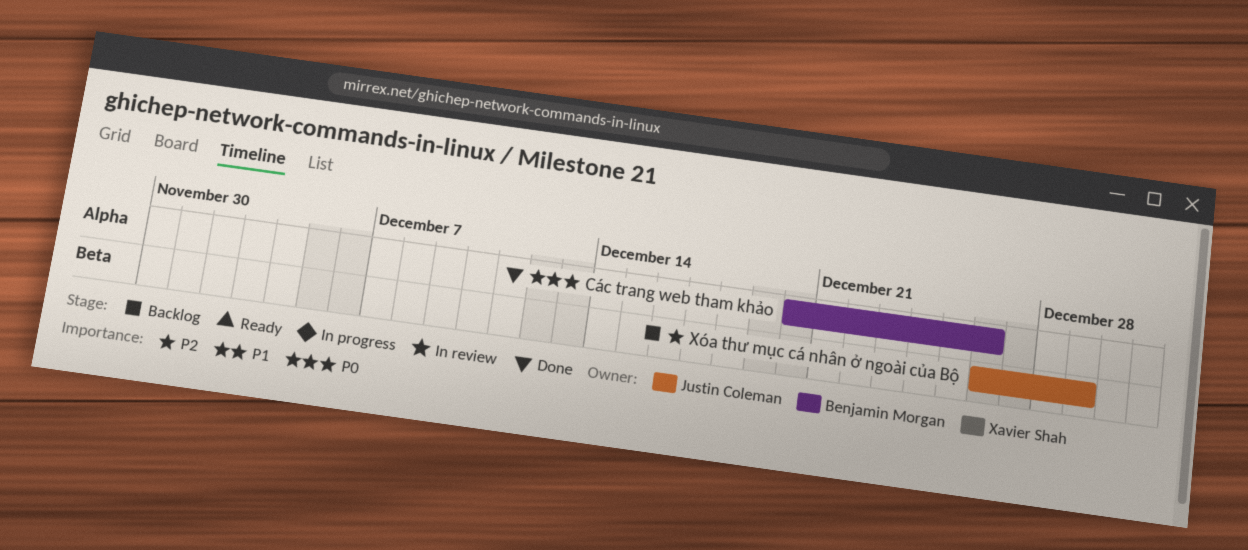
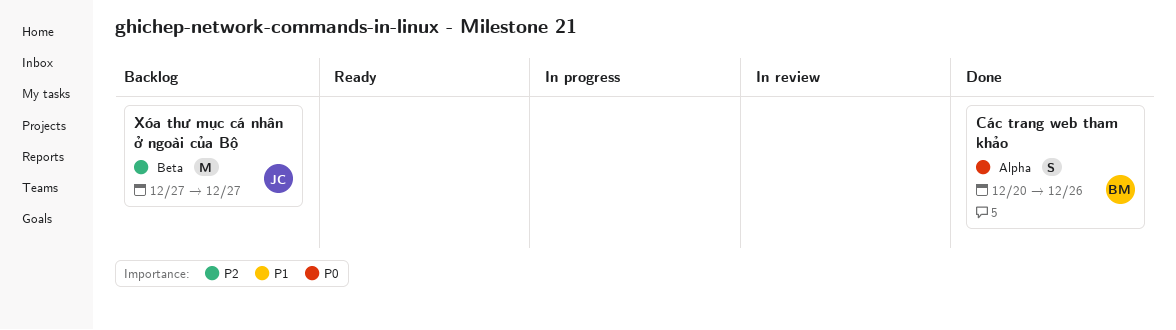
Xóa thư mục cá nhân ở ngoài của Bộ, start: Dec 26 -> Dec 27
Xóa thư mục cá nhân ở ngoài của Bộ, due: Dec 29 -> Dec 27

